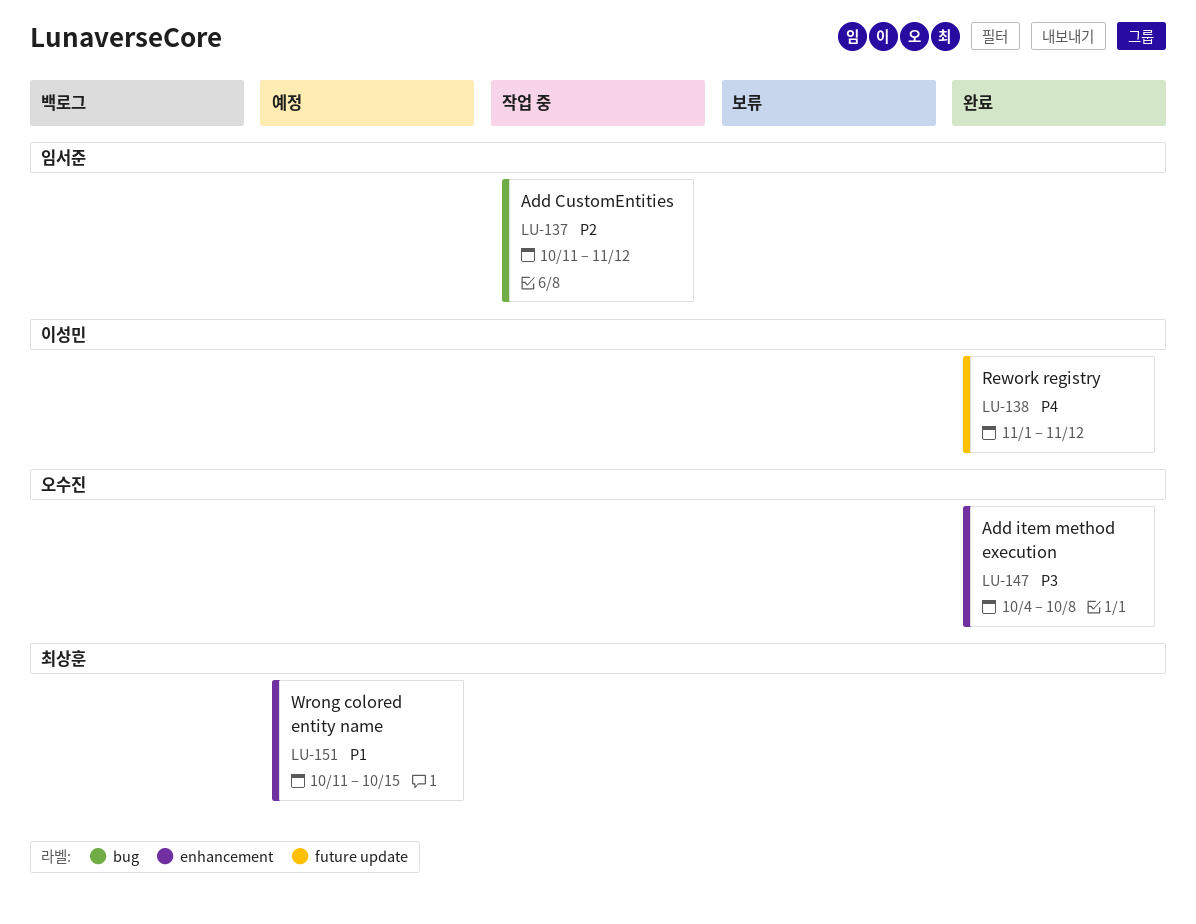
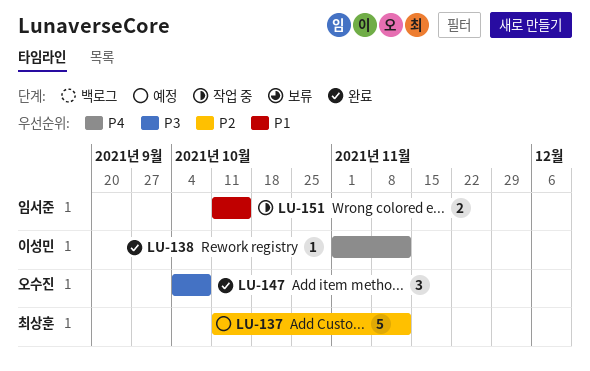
LU-137, status: 작업 중 -> 예정
LU-137, owner: 임서준 -> 최상훈
LU-151, status: 예정 -> 작업 중
LU-151, owner: 최상훈 -> 임서준

